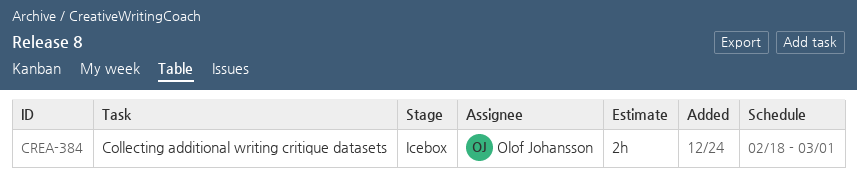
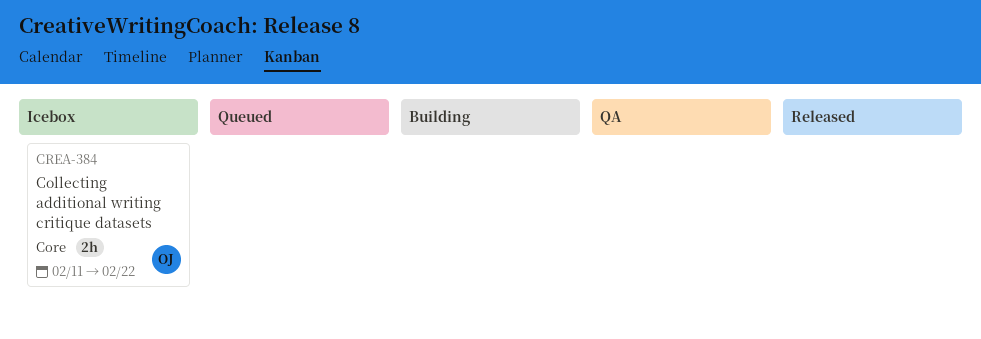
CREA-384, start: Feb 18 -> Feb 11
CREA-384, due: Mar 1 -> Feb 22

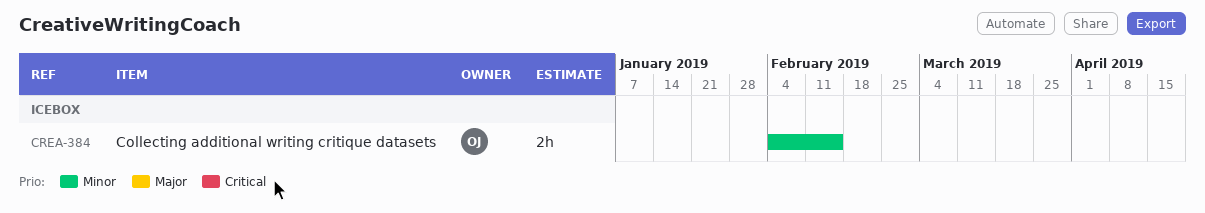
CREA-384, start: Feb 11 -> Feb 4
CREA-384, due: Feb 22 -> Feb 15

